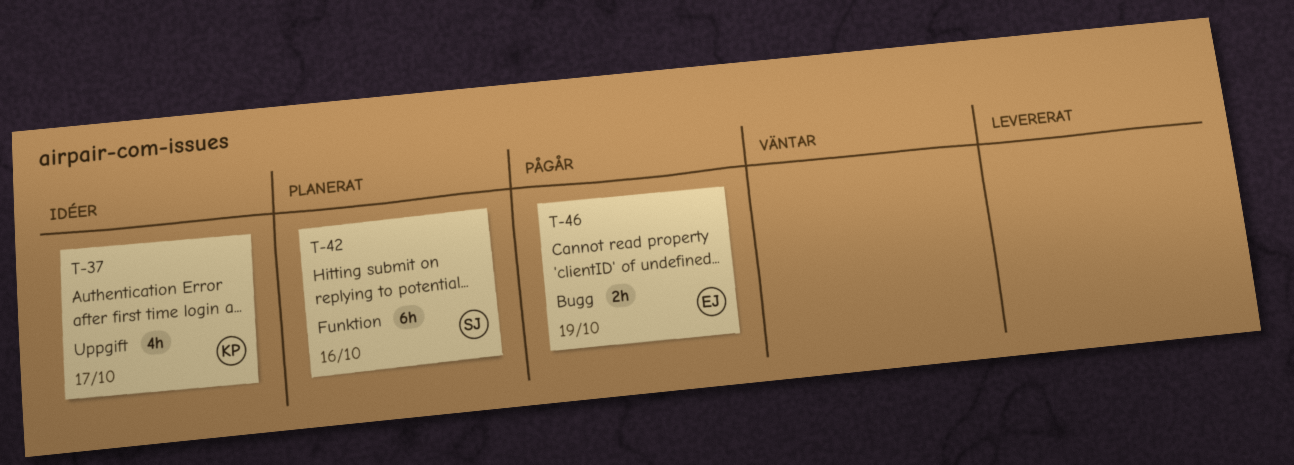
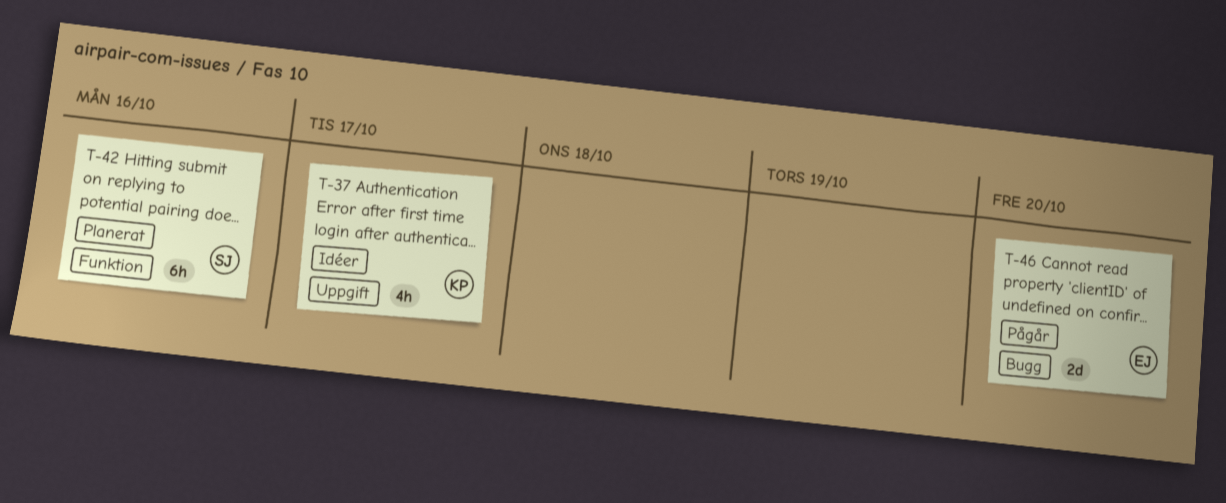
T-46, estimate: 2h -> 2d
T-46, due: Oct 19 -> Oct 20

